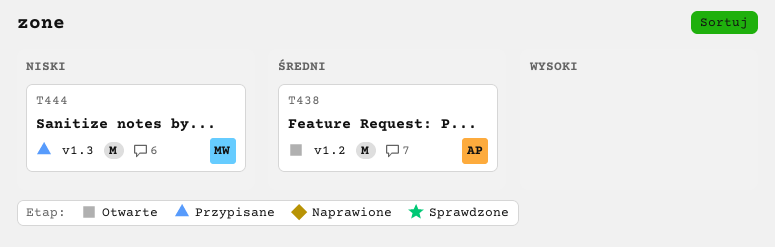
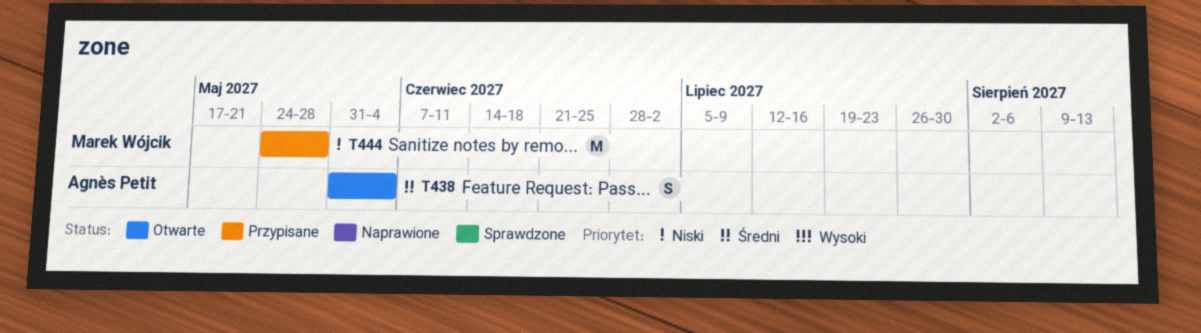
T438, estimate: M -> S

